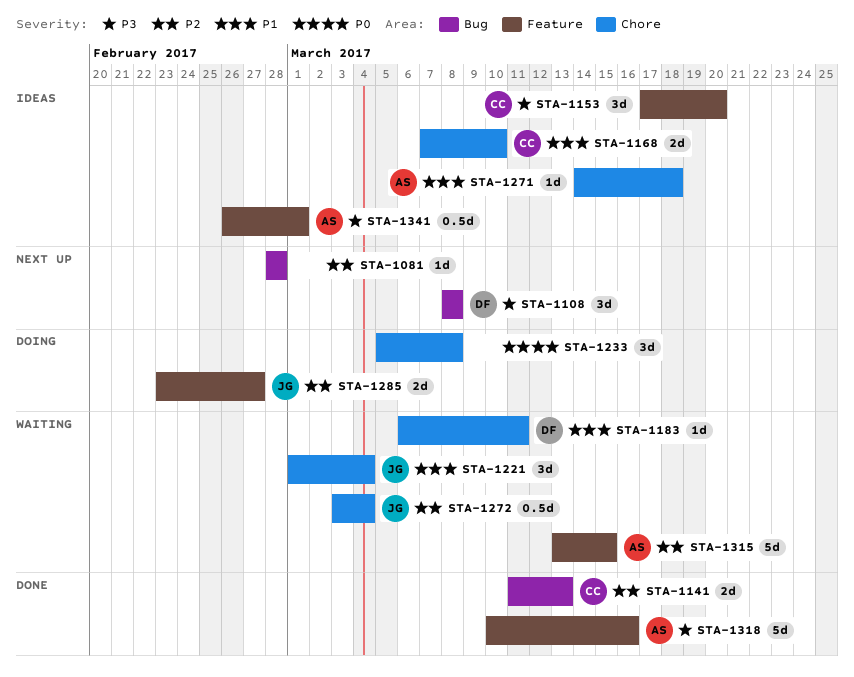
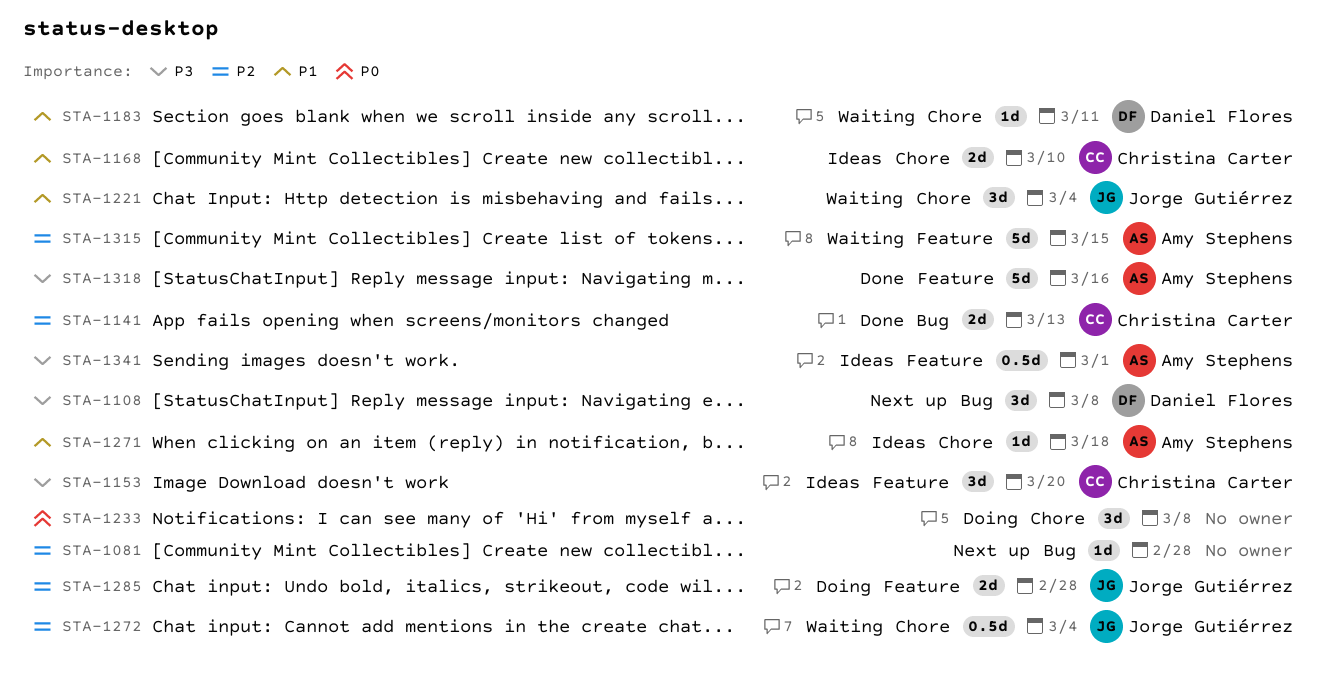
STA-1285, due: Feb 27 -> Feb 28

